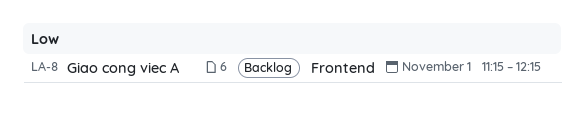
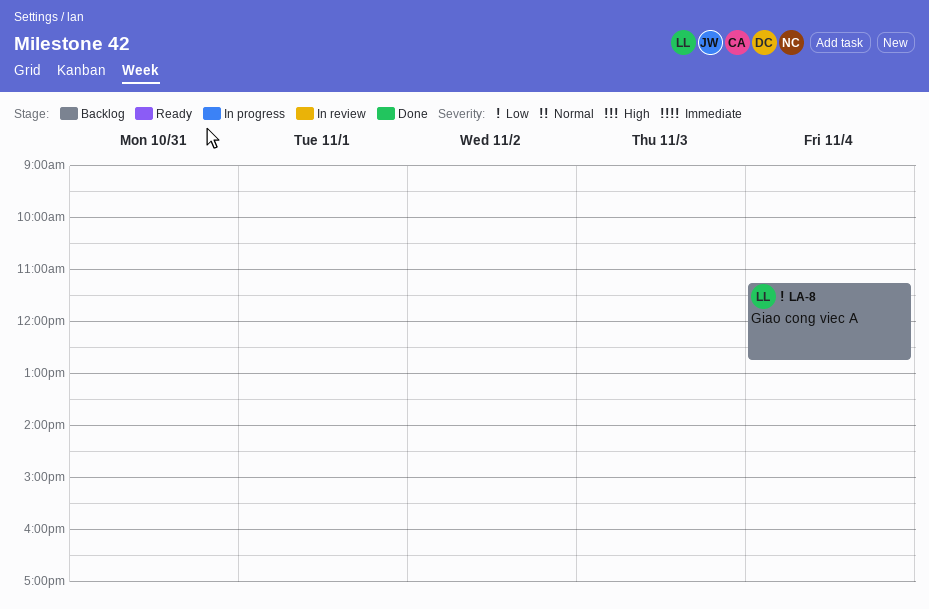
LA-8, day: Nov 1 -> Nov 4
LA-8, ends: 12:15 -> 12:45

